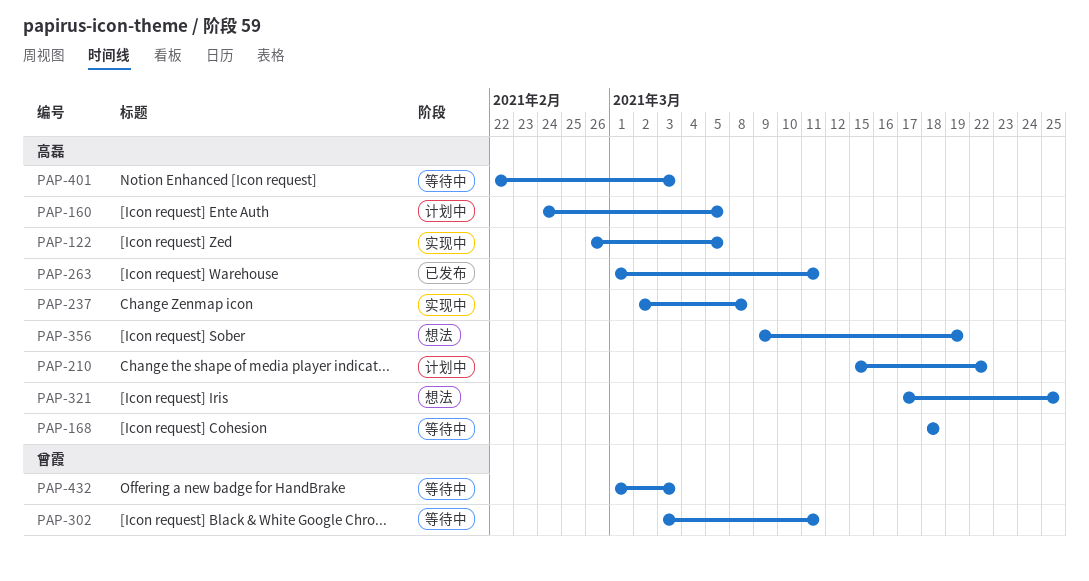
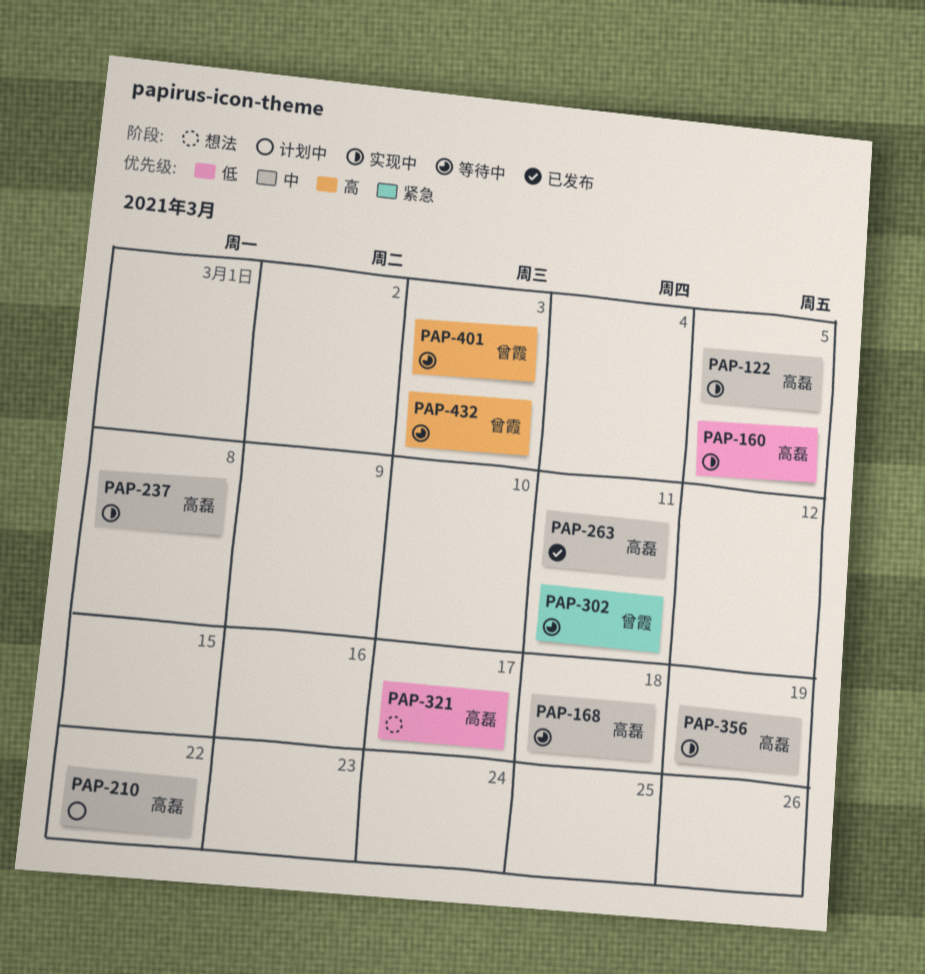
PAP-160, status: 计划中 -> 实现中
PAP-321, due: Mar 25 -> Mar 17
PAP-356, status: 想法 -> 实现中
PAP-401, owner: 高磊 -> 曾霞

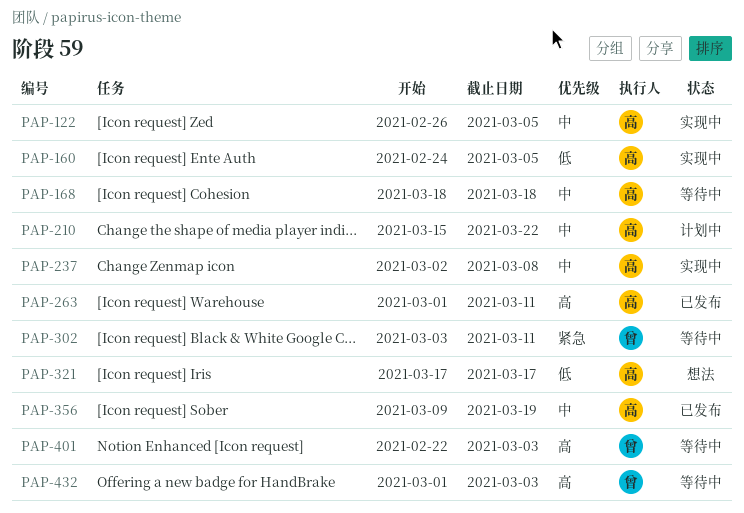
PAP-263, priority: 中 -> 高
PAP-356, status: 实现中 -> 已发布

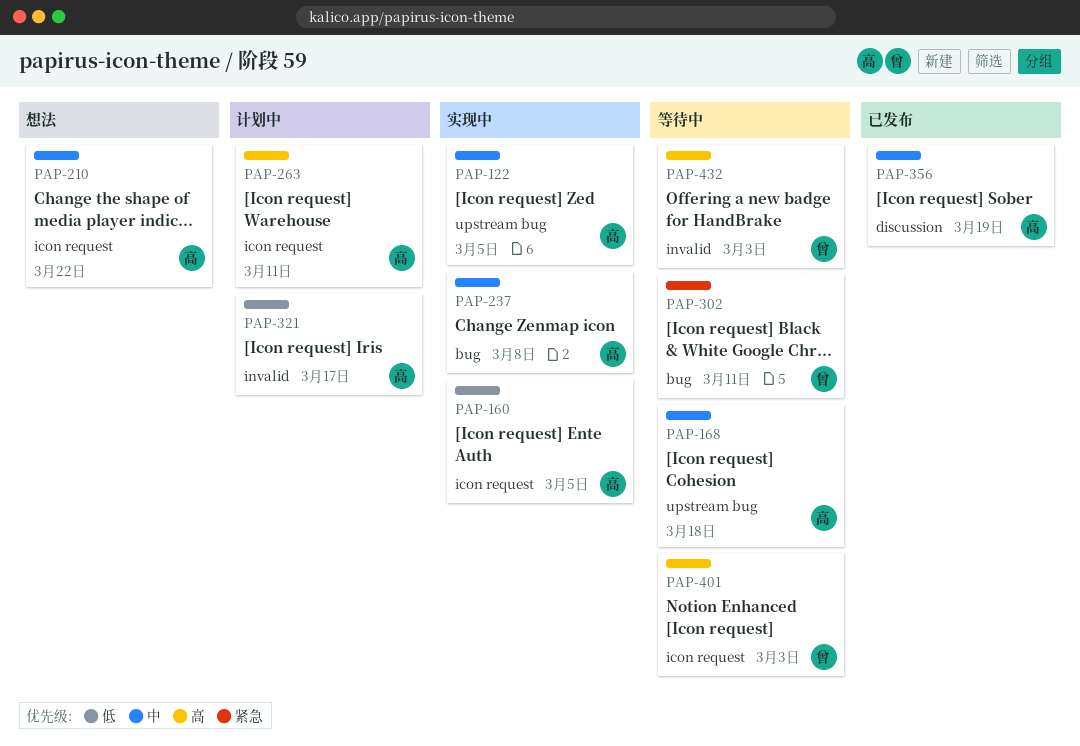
PAP-210, status: 计划中 -> 想法
PAP-263, status: 已发布 -> 计划中
PAP-321, status: 想法 -> 计划中

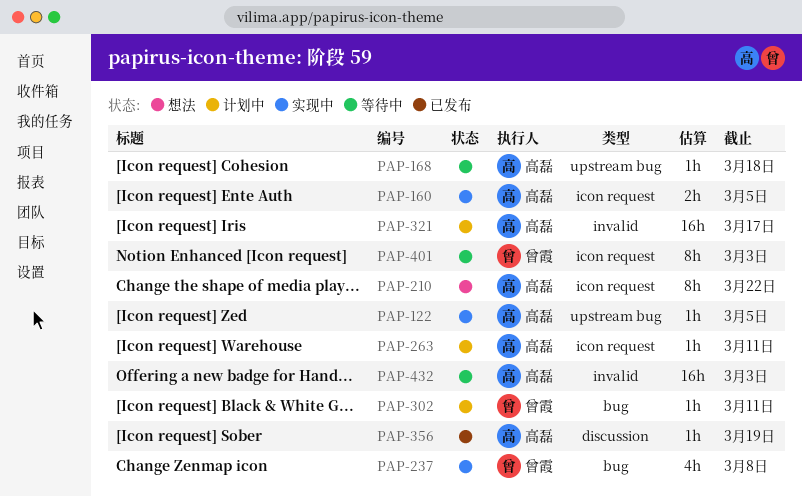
PAP-237, owner: 高磊 -> 曾霞
PAP-302, status: 等待中 -> 计划中
PAP-432, owner: 曾霞 -> 高磊

